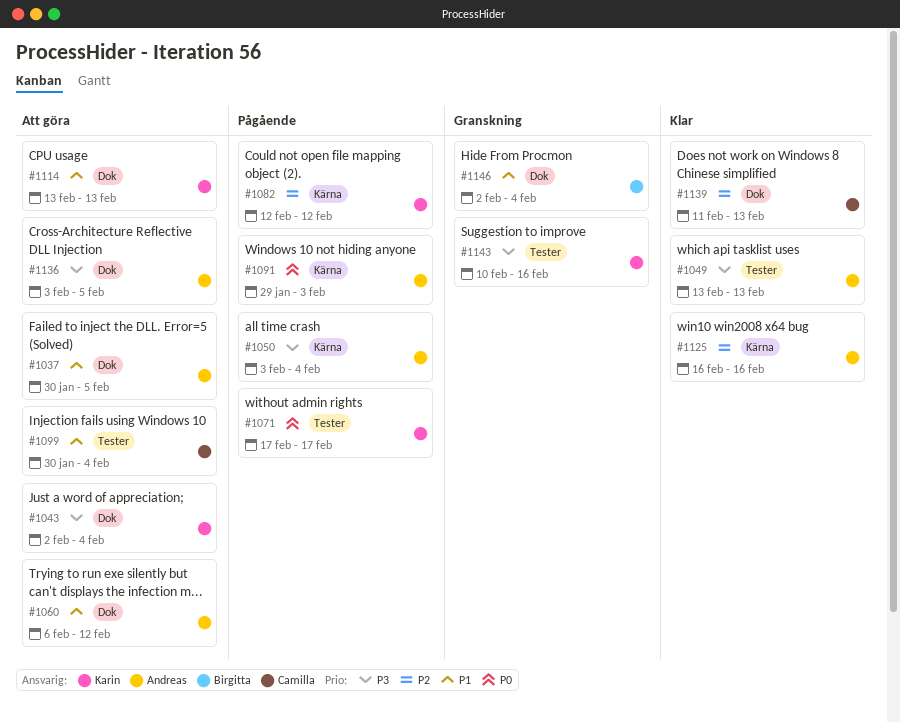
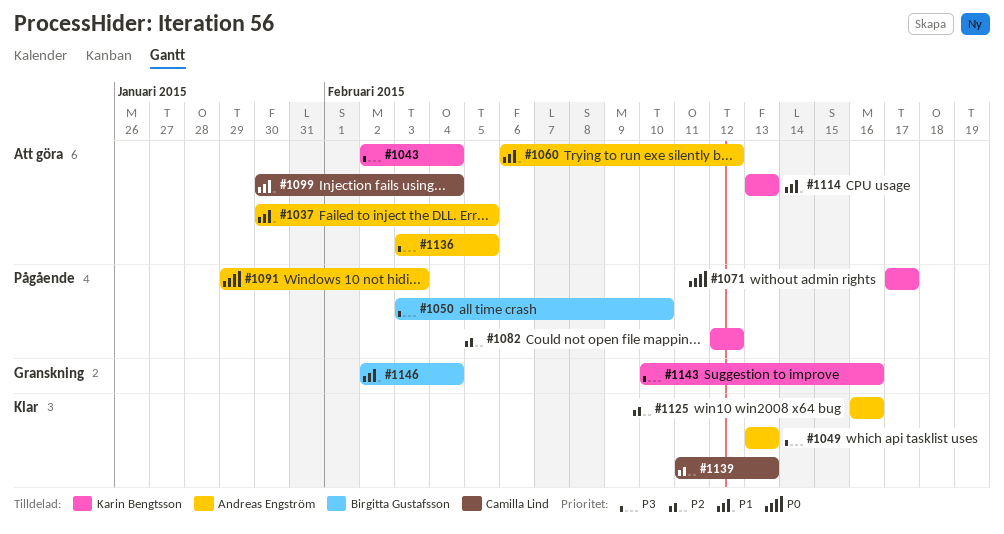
#1050, owner: Andreas Engström -> Birgitta Gustafsson
#1050, due: Feb 4 -> Feb 10

